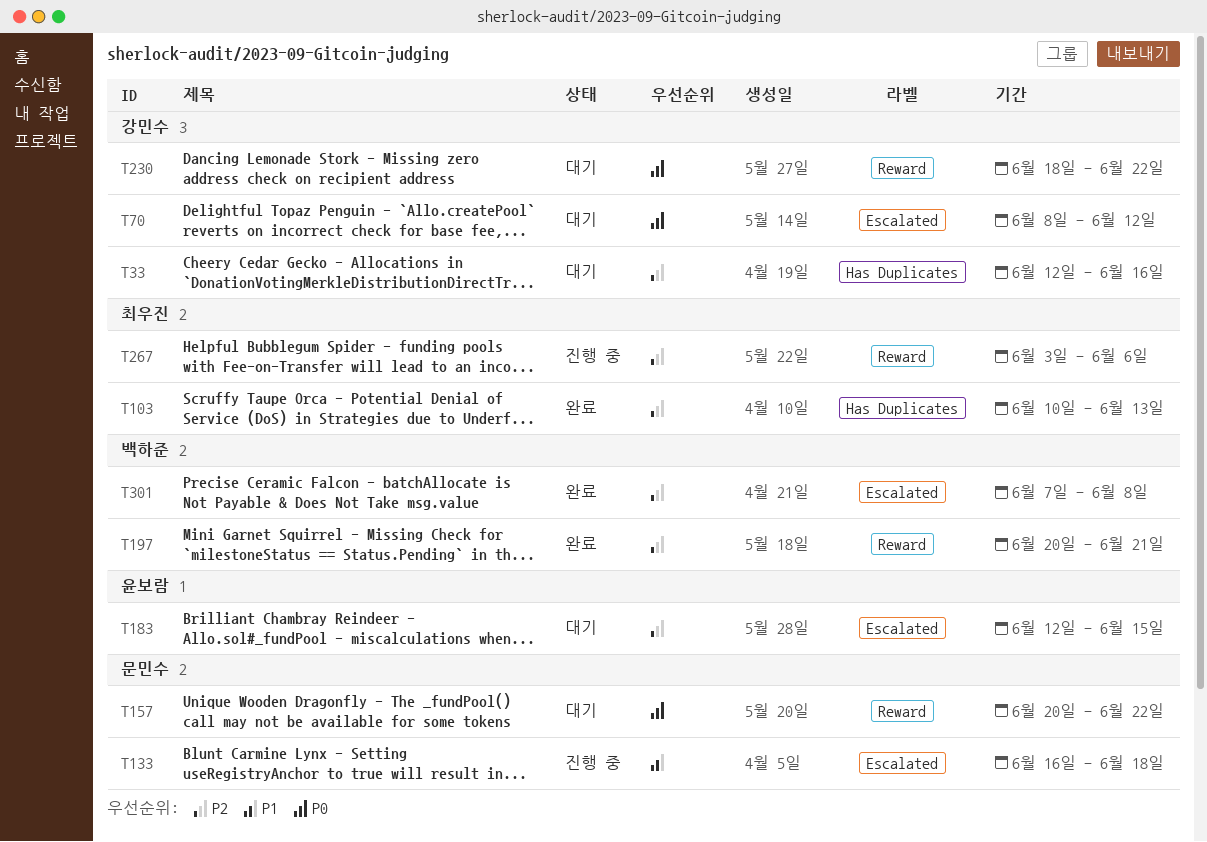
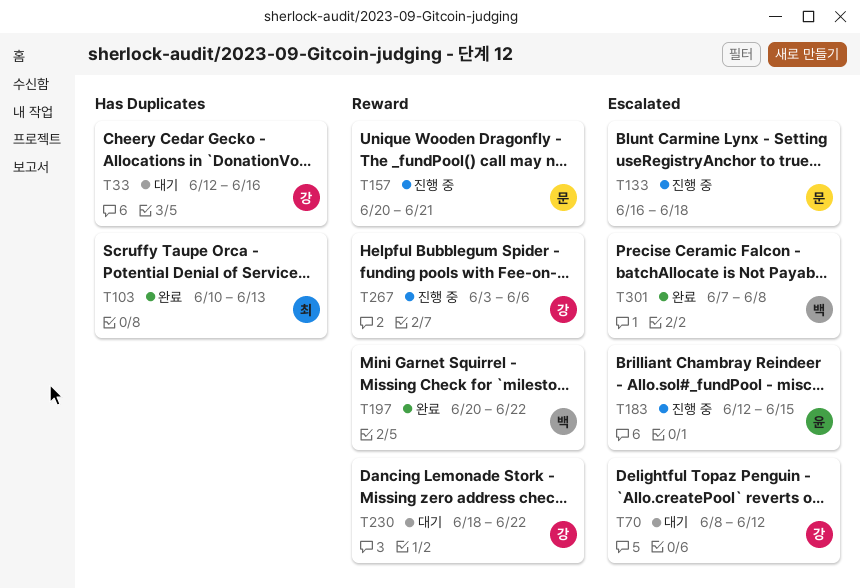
T157, status: 대기 -> 진행 중
T157, due: Jun 22 -> Jun 21
T183, status: 대기 -> 진행 중
T197, due: Jun 21 -> Jun 22
T267, owner: 최우진 -> 강민수

